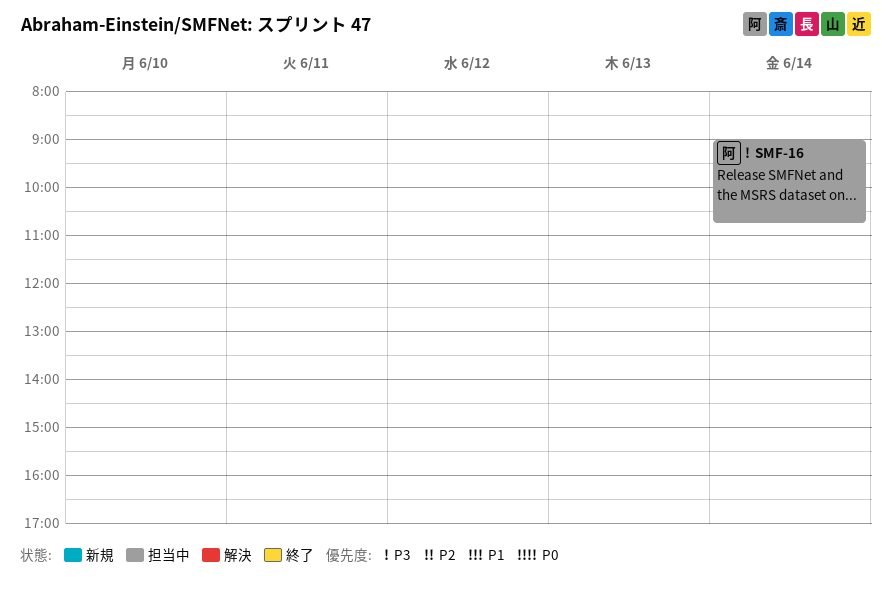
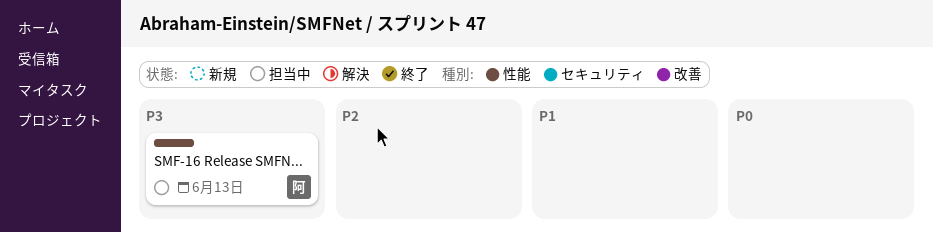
SMF-16, day: Jun 14 -> Jun 13

